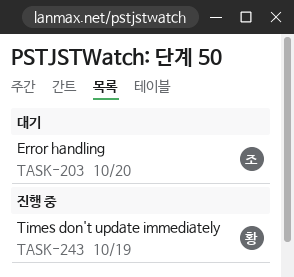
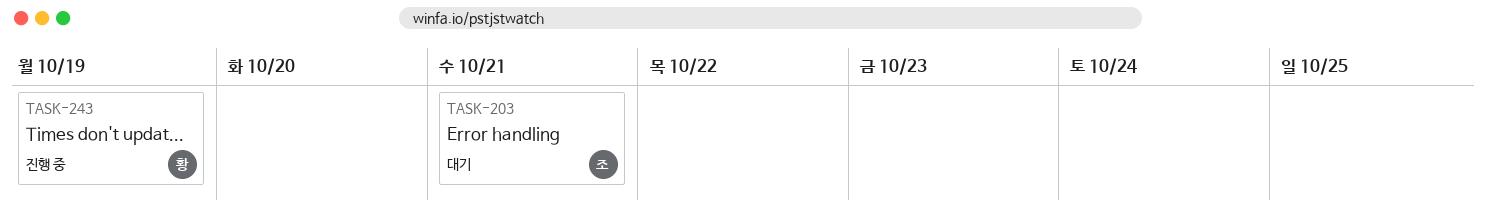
TASK-203, due: Oct 20 -> Oct 21

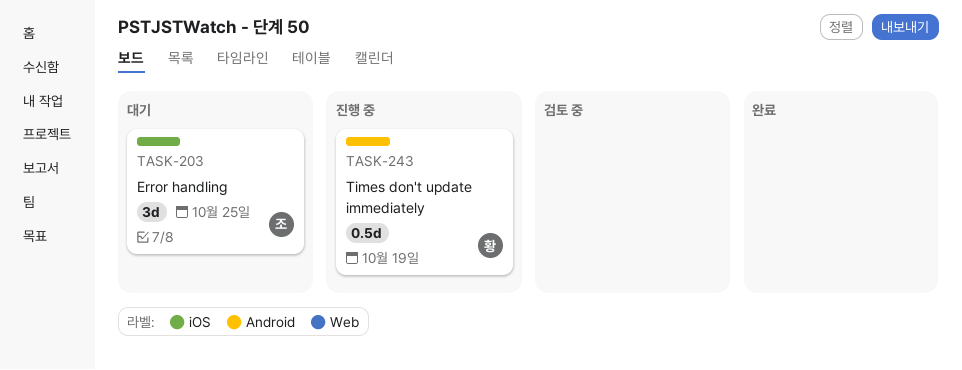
TASK-203, due: Oct 21 -> Oct 25

